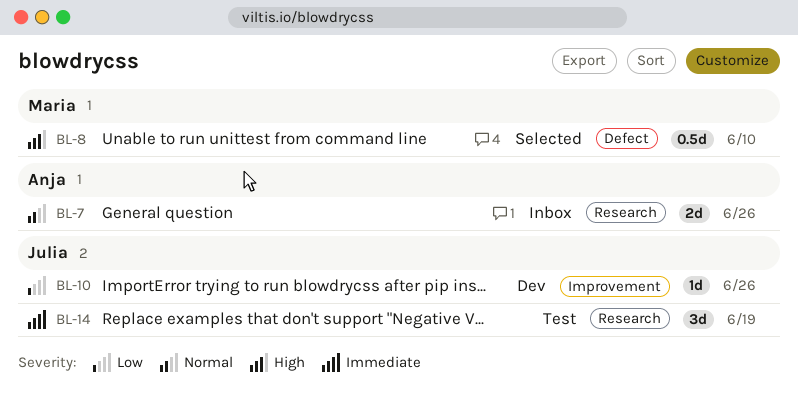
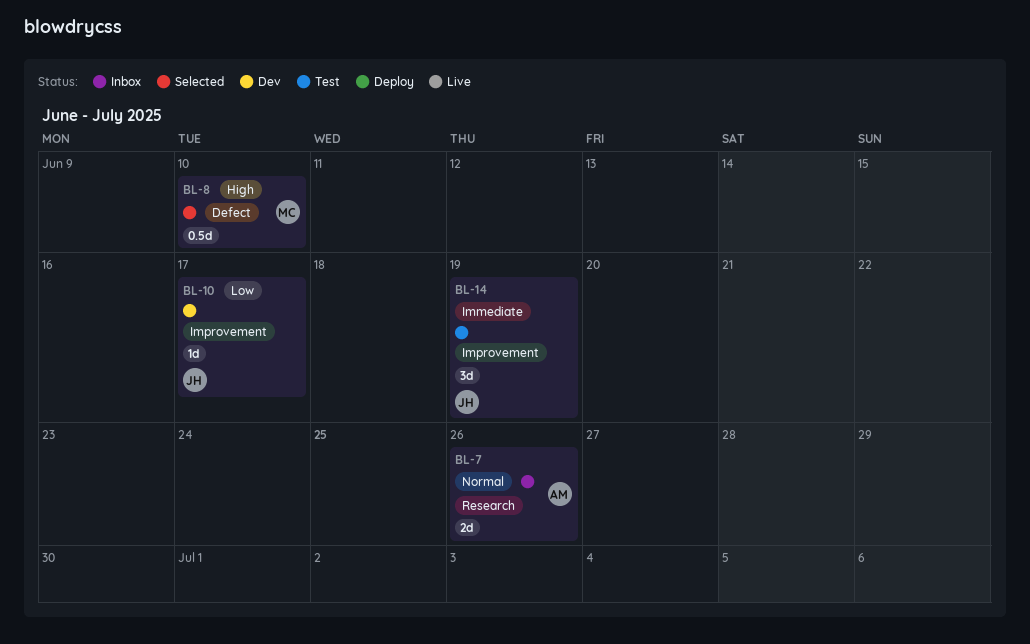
BL-10, due: Jun 26 -> Jun 17
BL-14, label: Research -> Improvement

